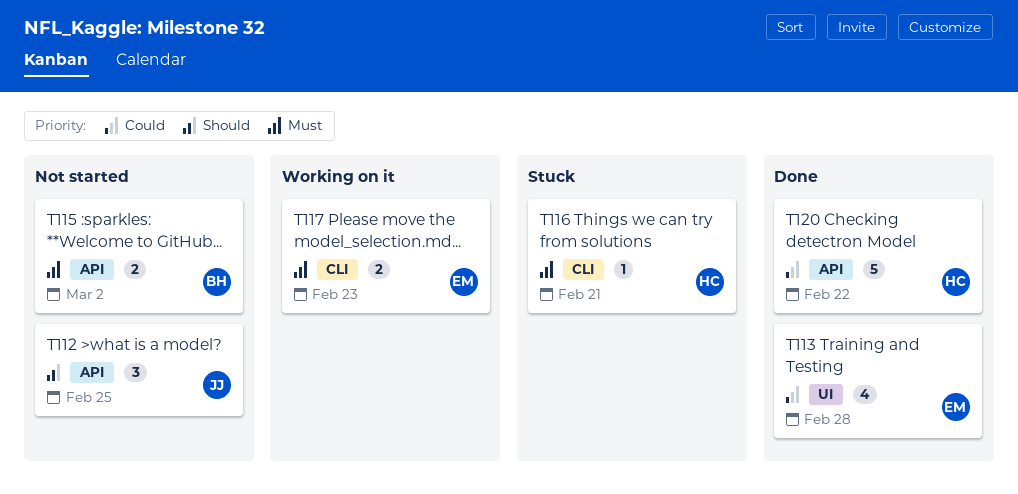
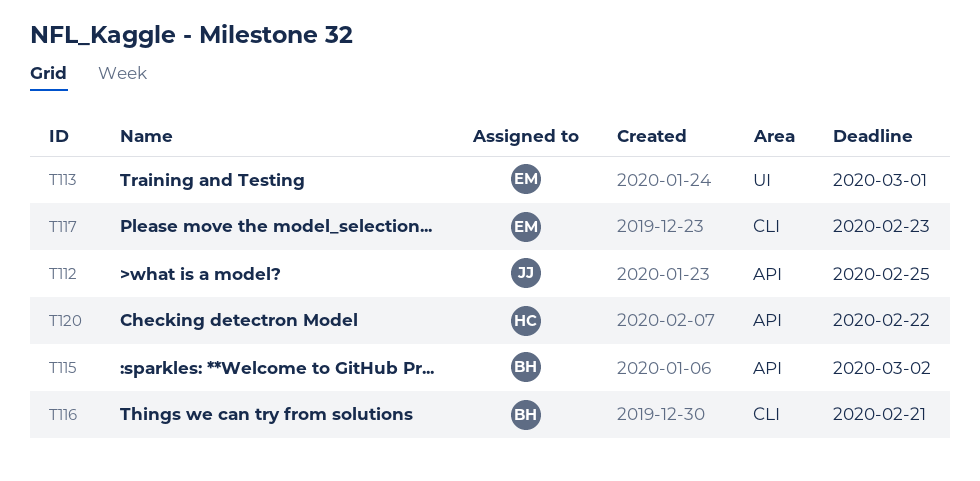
T113, due: Feb 28 -> Mar 1
T116, owner: HC -> BH

